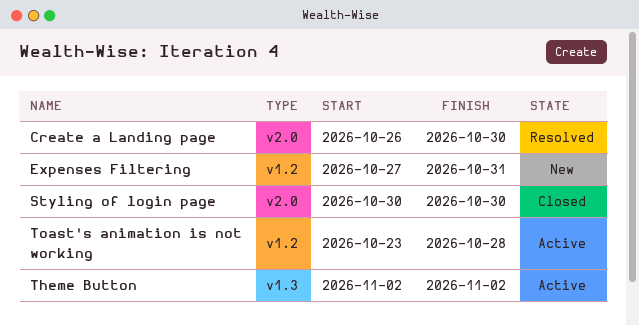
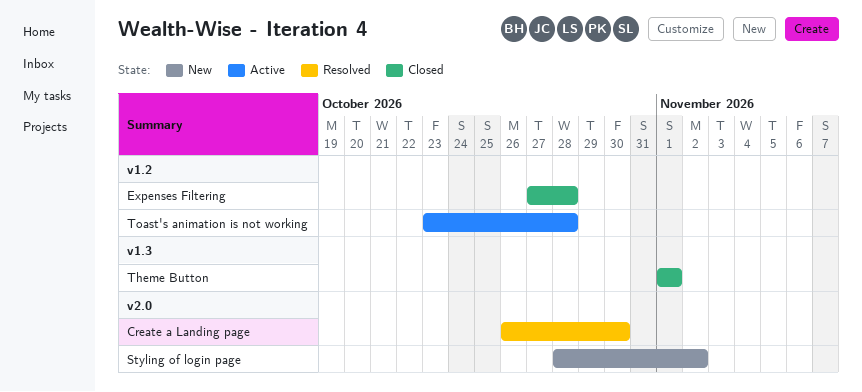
Expenses Filtering, status: New -> Closed
Expenses Filtering, due: Oct 31 -> Oct 28
Styling of login page, status: Closed -> New
Styling of login page, start: Oct 30 -> Oct 28
Styling of login page, due: Oct 30 -> Nov 2
Theme Button, status: Active -> Closed
Theme Button, start: Nov 2 -> Nov 1
Theme Button, due: Nov 2 -> Nov 1

